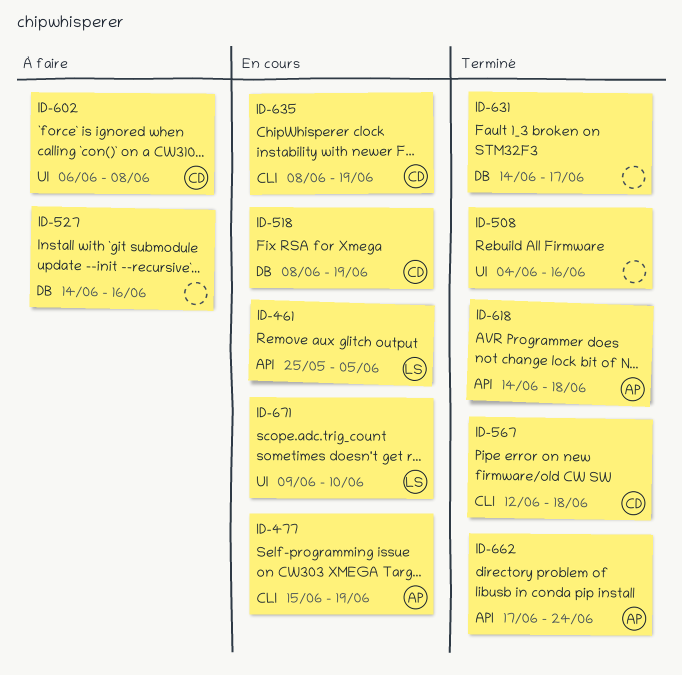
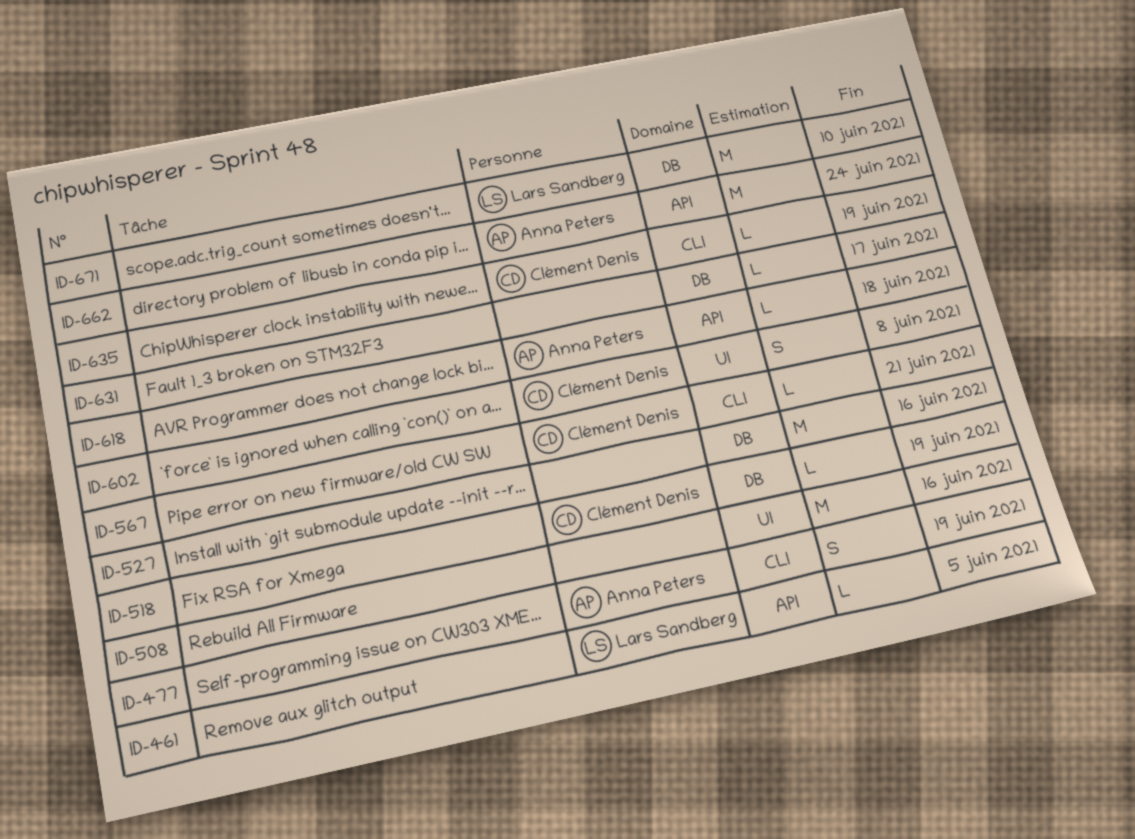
ID-567, due: Jun 18 -> Jun 21
ID-671, label: UI -> DB

